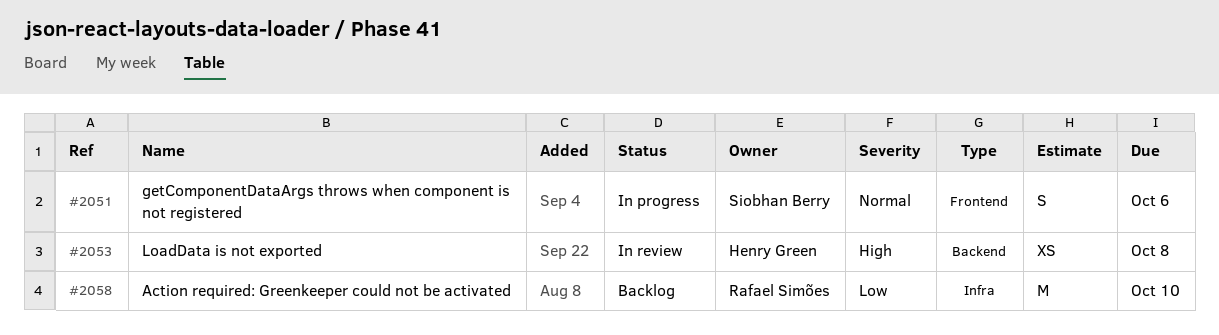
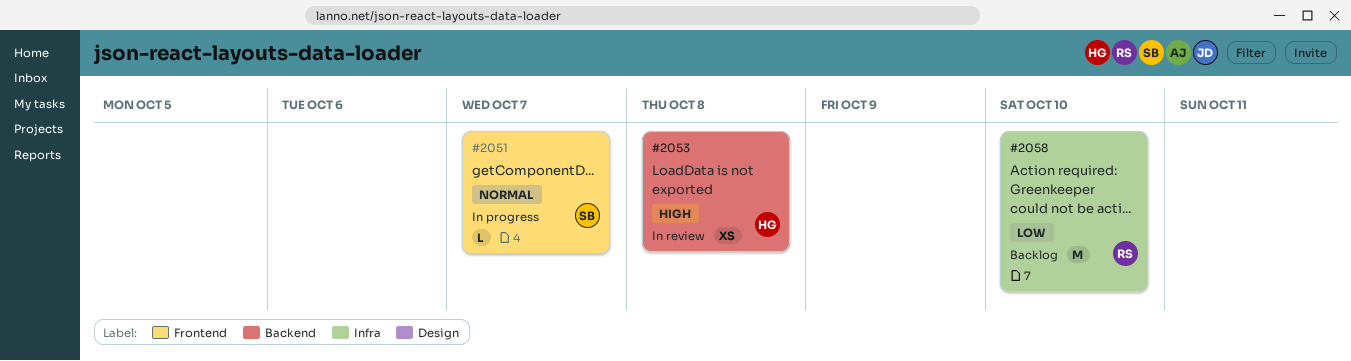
#2051, estimate: S -> L
#2051, due: Oct 6 -> Oct 7

